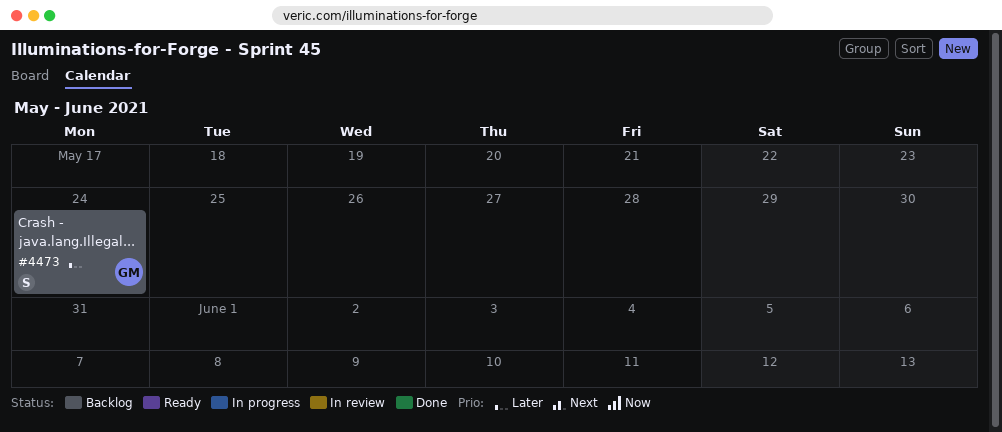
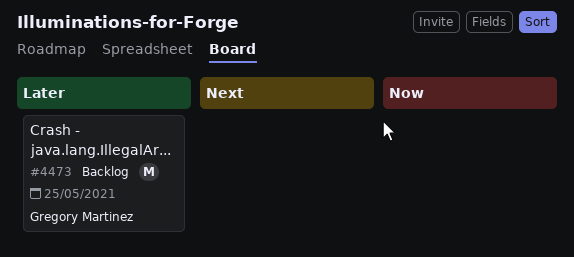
#4473, estimate: S -> M
#4473, due: May 24 -> May 25

